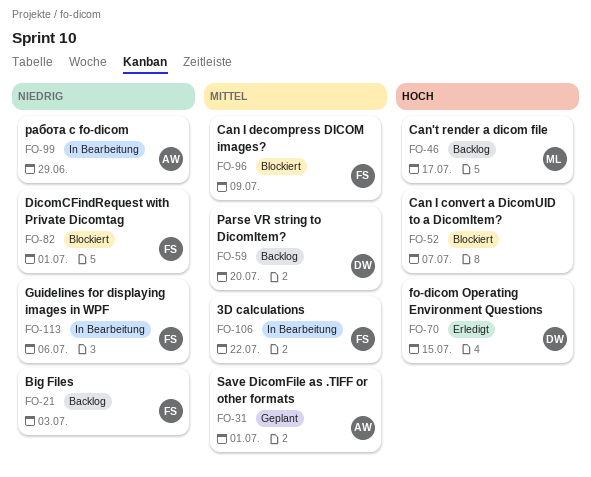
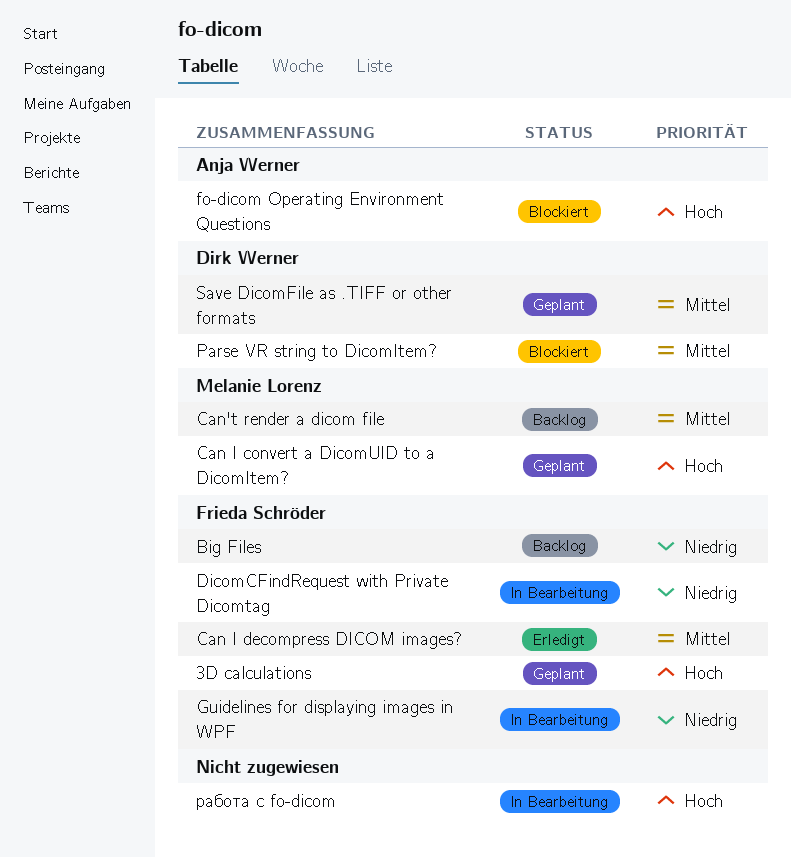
3D calculations, status: In Bearbeitung -> Geplant
3D calculations, priority: Mittel -> Hoch
Can I convert a DicomUID to a DicomItem?, status: Blockiert -> Geplant
Can I convert a DicomUID to a DicomItem?, owner: none -> Melanie Lorenz
Can I decompress DICOM images?, status: Blockiert -> Erledigt
Can't render a dicom file, priority: Hoch -> Mittel
DicomCFindRequest with Private Dicomtag, status: Blockiert -> In Bearbeitung
fo-dicom Operating Environment Questions, status: Erledigt -> Blockiert
fo-dicom Operating Environment Questions, owner: Dirk Werner -> Anja Werner
Parse VR string to DicomItem?, status: Backlog -> Blockiert
Save DicomFile as .TIFF or other formats, owner: Anja Werner -> Dirk Werner
работа с fo-dicom, owner: Anja Werner -> none
работа с fo-dicom, priority: Niedrig -> Hoch

